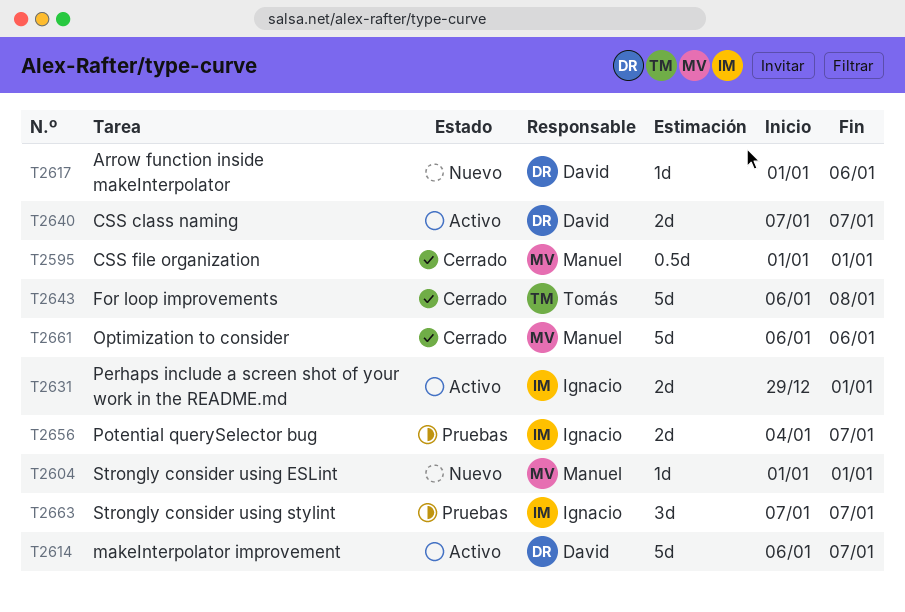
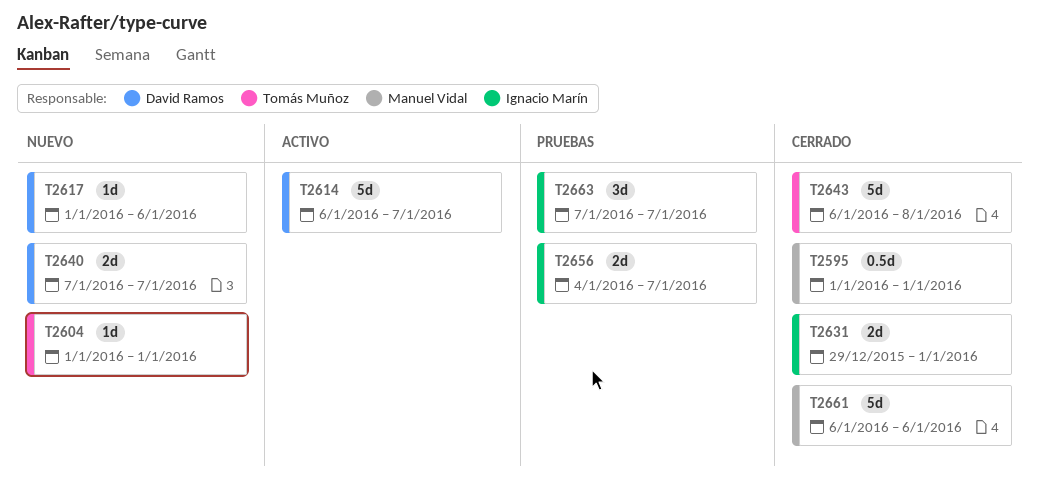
T2604, owner: Manuel Vidal -> Tomás Muñoz
T2631, status: Activo -> Cerrado
T2640, status: Activo -> Nuevo

